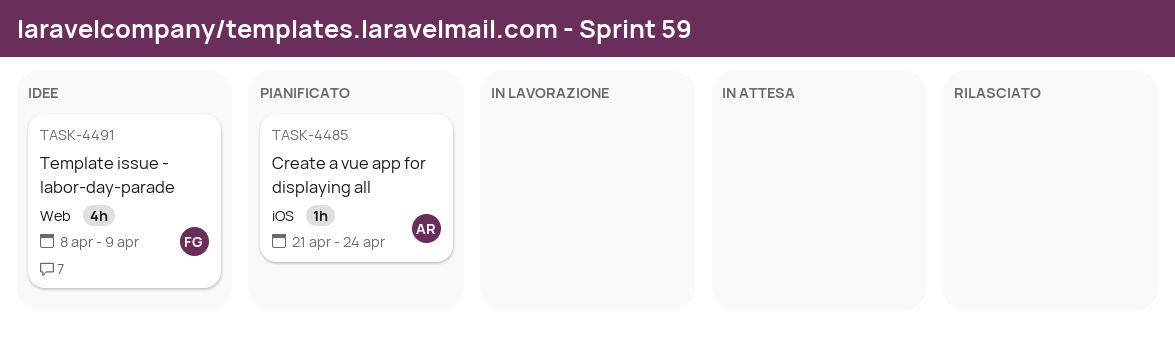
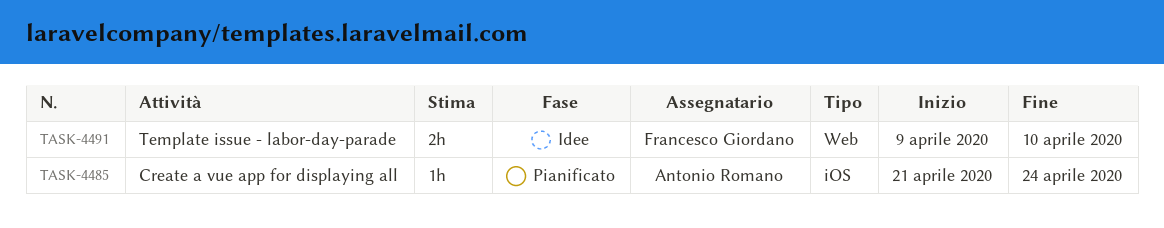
TASK-4491, estimate: 4h -> 2h
TASK-4491, start: Apr 8 -> Apr 9
TASK-4491, due: Apr 9 -> Apr 10

